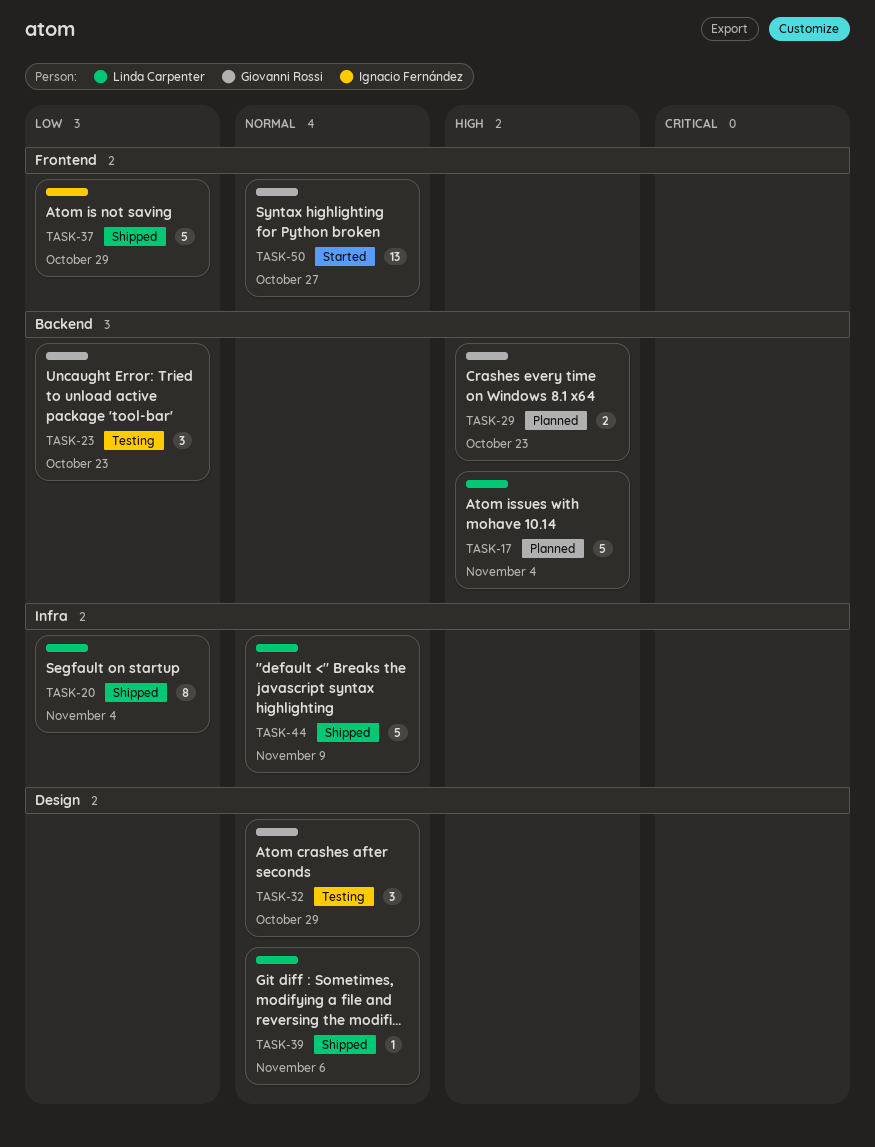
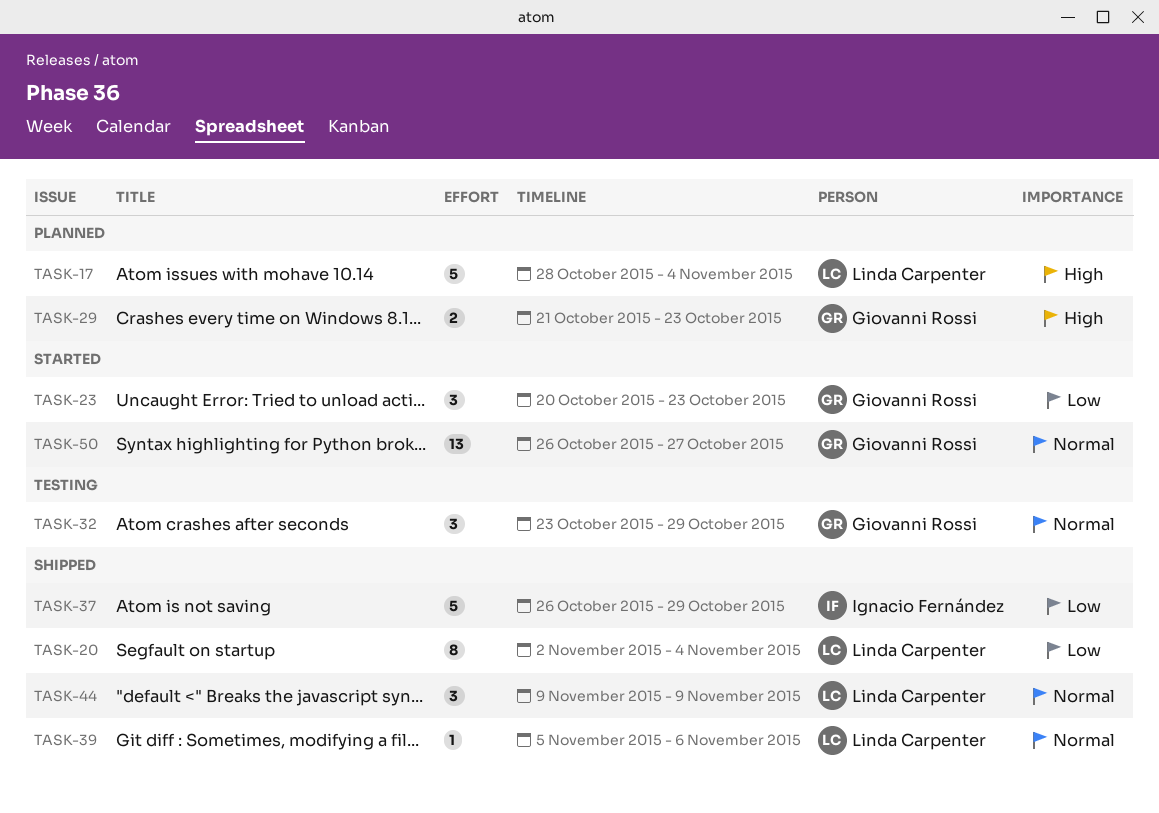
TASK-23, status: Testing -> Started
TASK-44, estimate: 5 -> 3

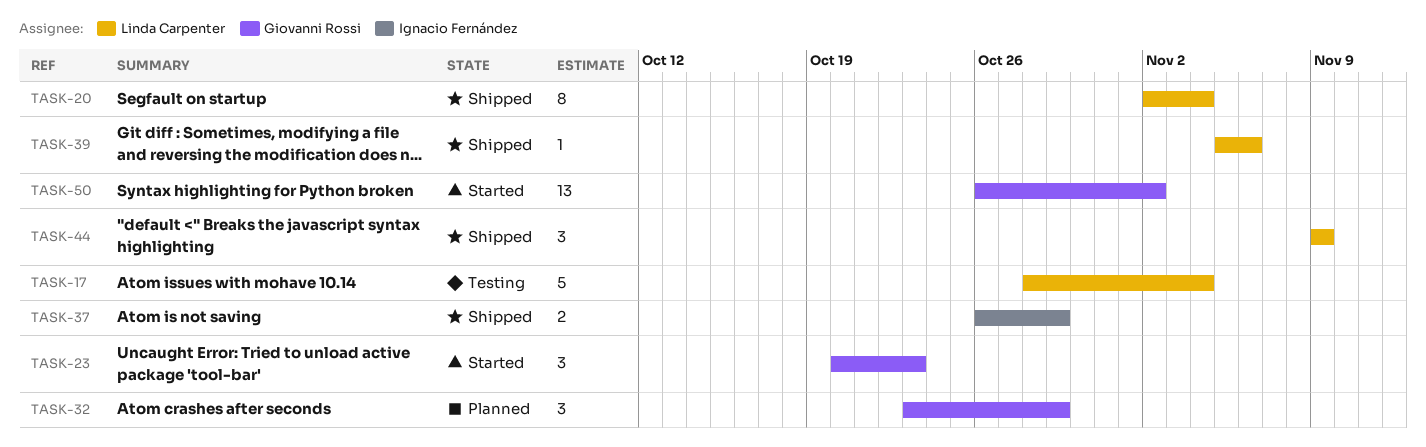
TASK-17, status: Planned -> Testing
TASK-29: present -> none
TASK-32, status: Testing -> Planned
TASK-37, estimate: 5 -> 2
TASK-50, due: Oct 27 -> Nov 2

